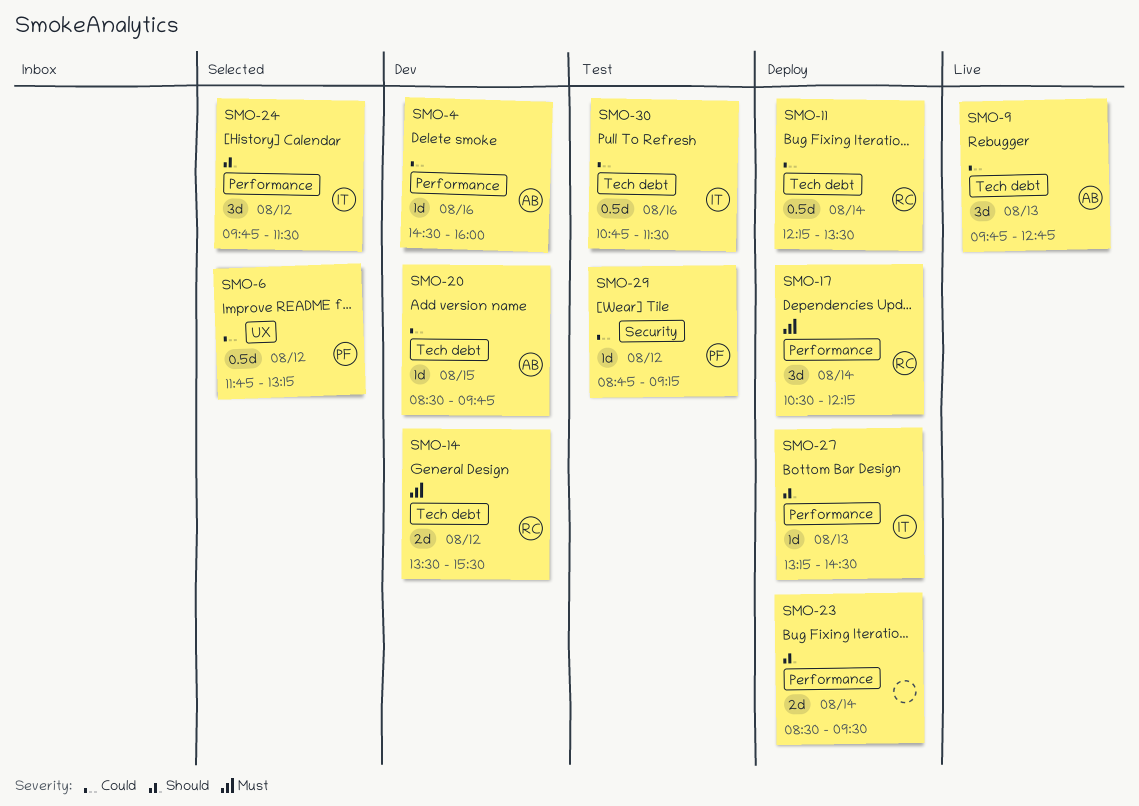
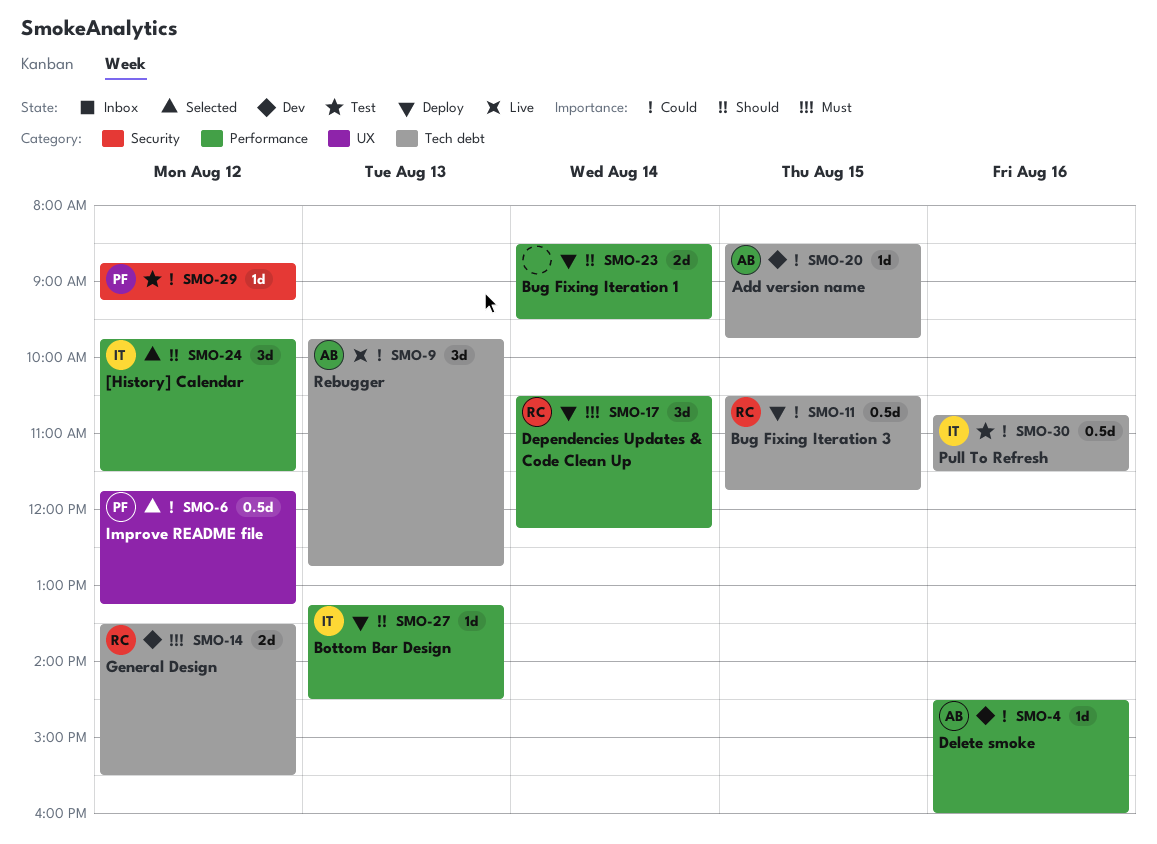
SMO-11, day: Aug 14 -> Aug 15
SMO-11, begins: 12:15 -> 10:30
SMO-11, ends: 13:30 -> 11:45

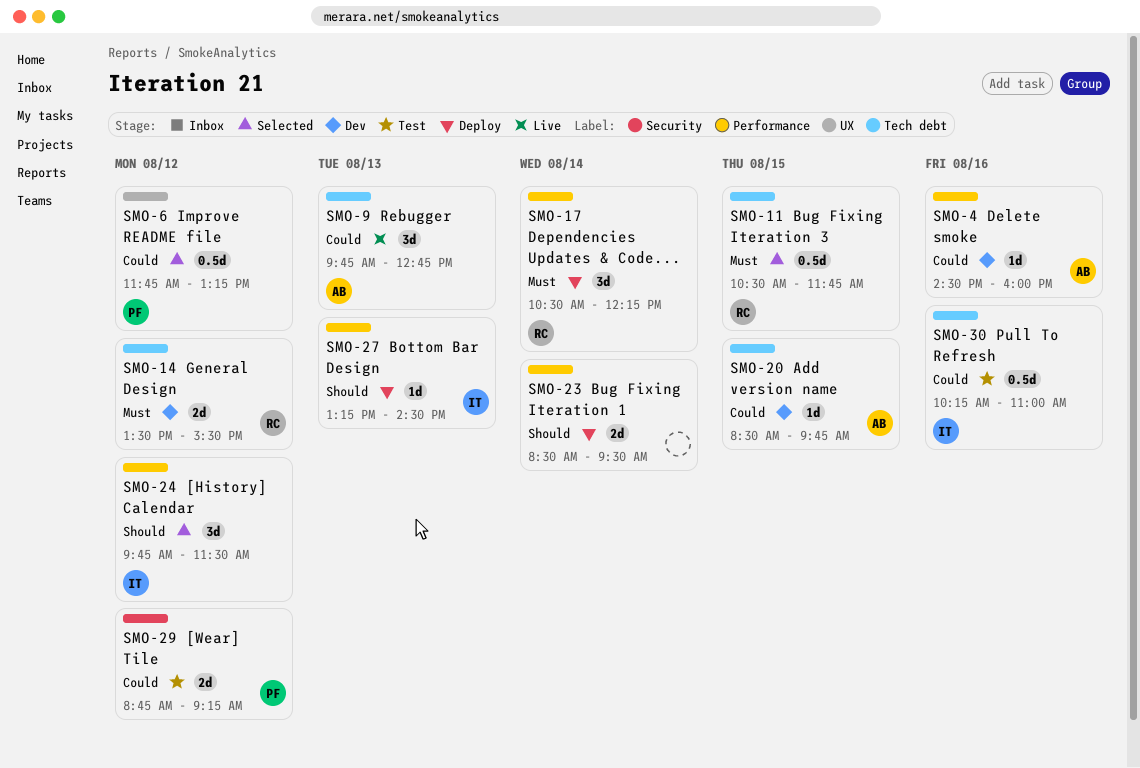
SMO-11, status: Deploy -> Selected
SMO-11, priority: Could -> Must
SMO-29, estimate: 1d -> 2d
SMO-30, begins: 10:45 -> 10:15
SMO-30, ends: 11:30 -> 11:00

